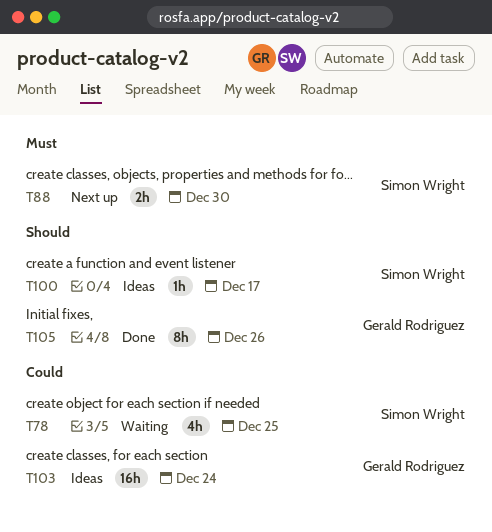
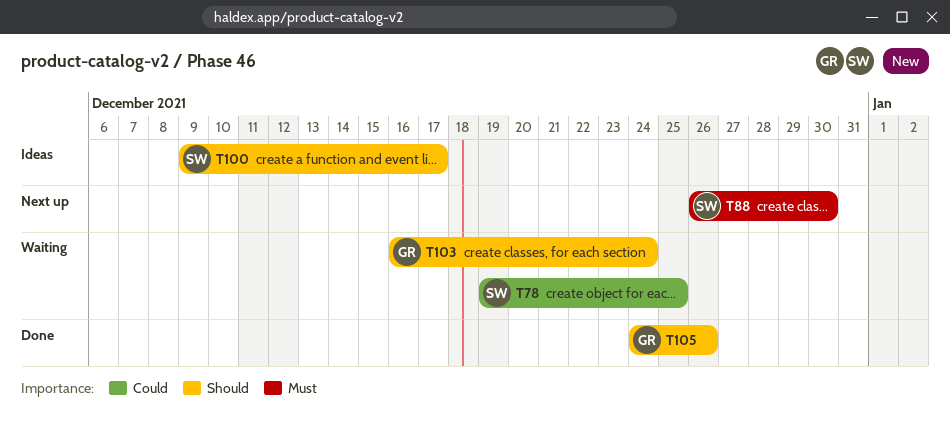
T103, status: Ideas -> Waiting
T103, priority: Could -> Should

